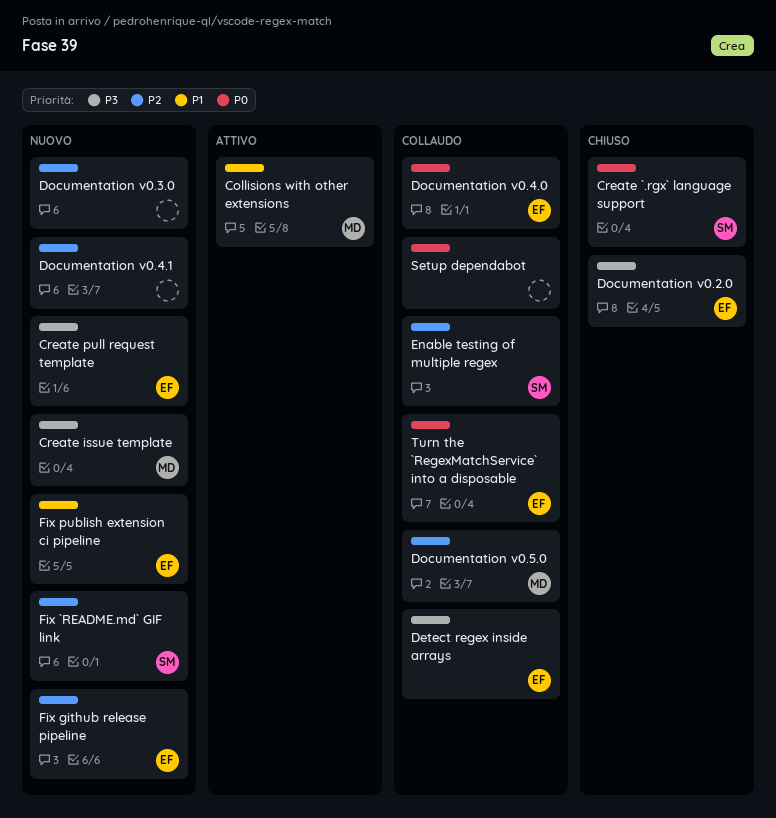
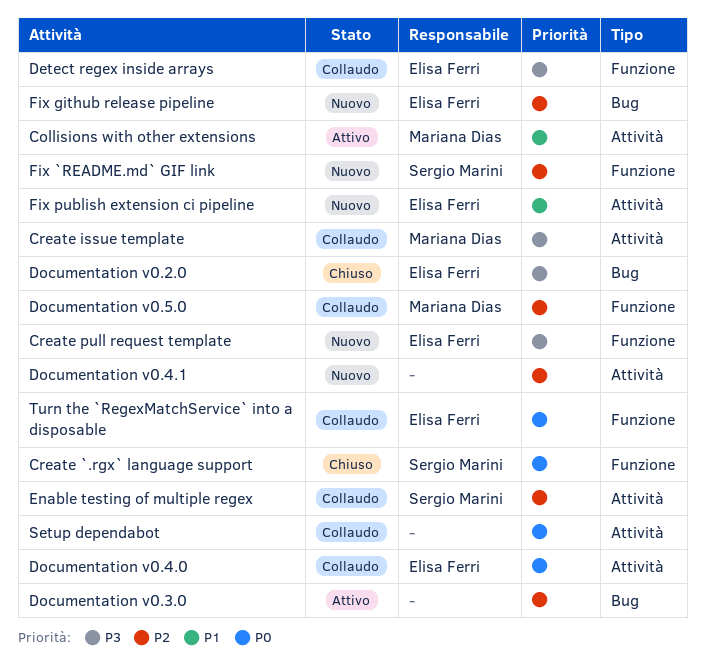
Create issue template, status: Nuovo -> Collaudo
Documentation v0.3.0, status: Nuovo -> Attivo

